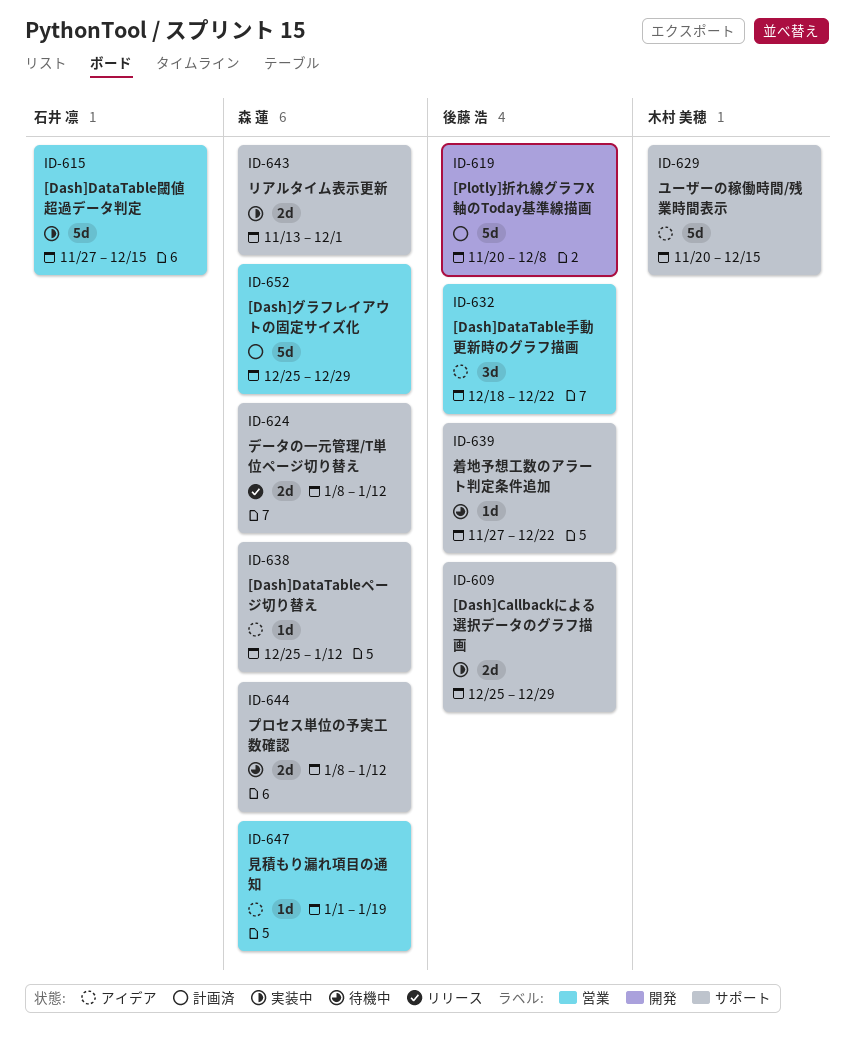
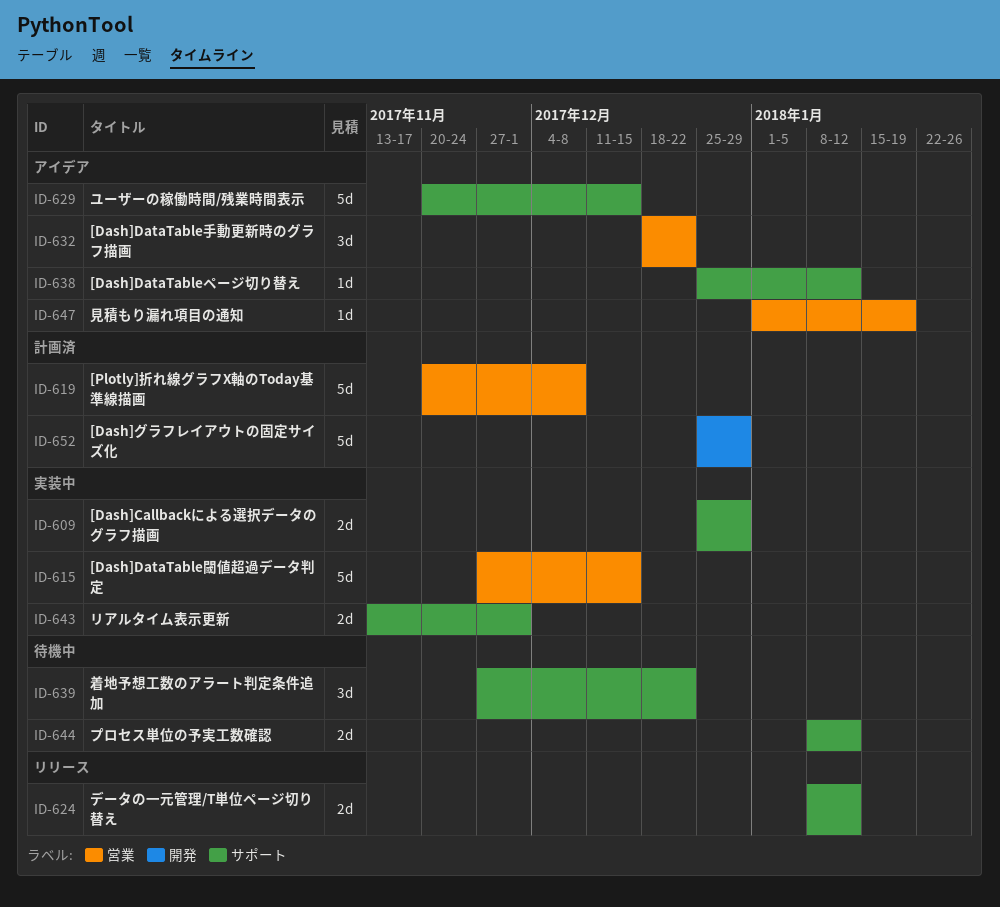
ID-619, label: 開発 -> 営業
ID-639, estimate: 1d -> 3d
ID-652, label: 営業 -> 開発

